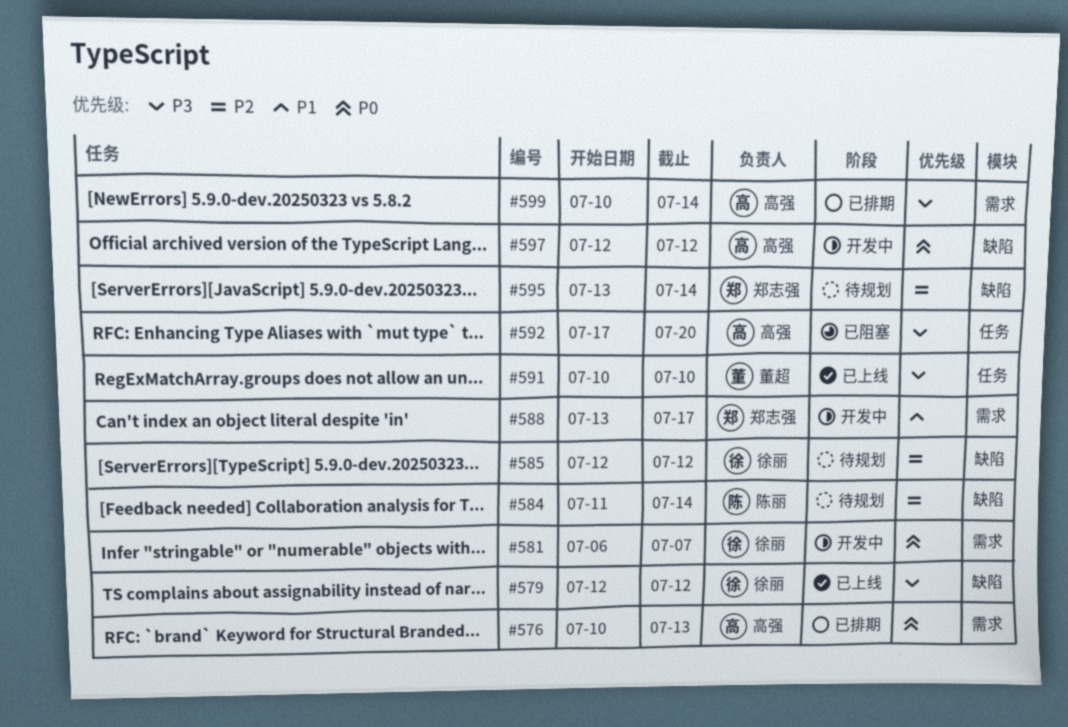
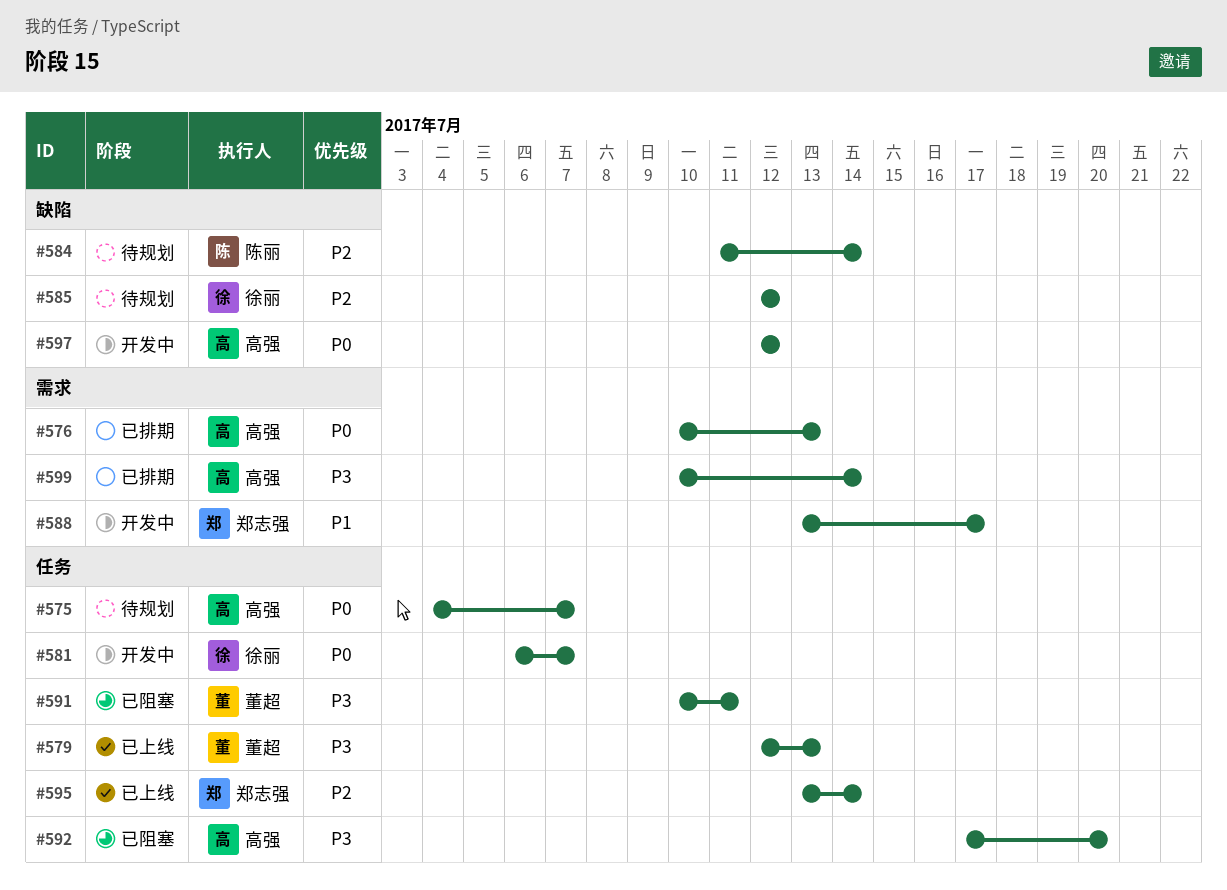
#575: none -> present
#579, owner: 徐丽 -> 董超
#579, label: 缺陷 -> 任务
#579, due: Jul 12 -> Jul 13
#581, label: 需求 -> 任务
#591, status: 已上线 -> 已阻塞
#591, due: Jul 10 -> Jul 11
#595, status: 待规划 -> 已上线
#595, label: 缺陷 -> 任务

